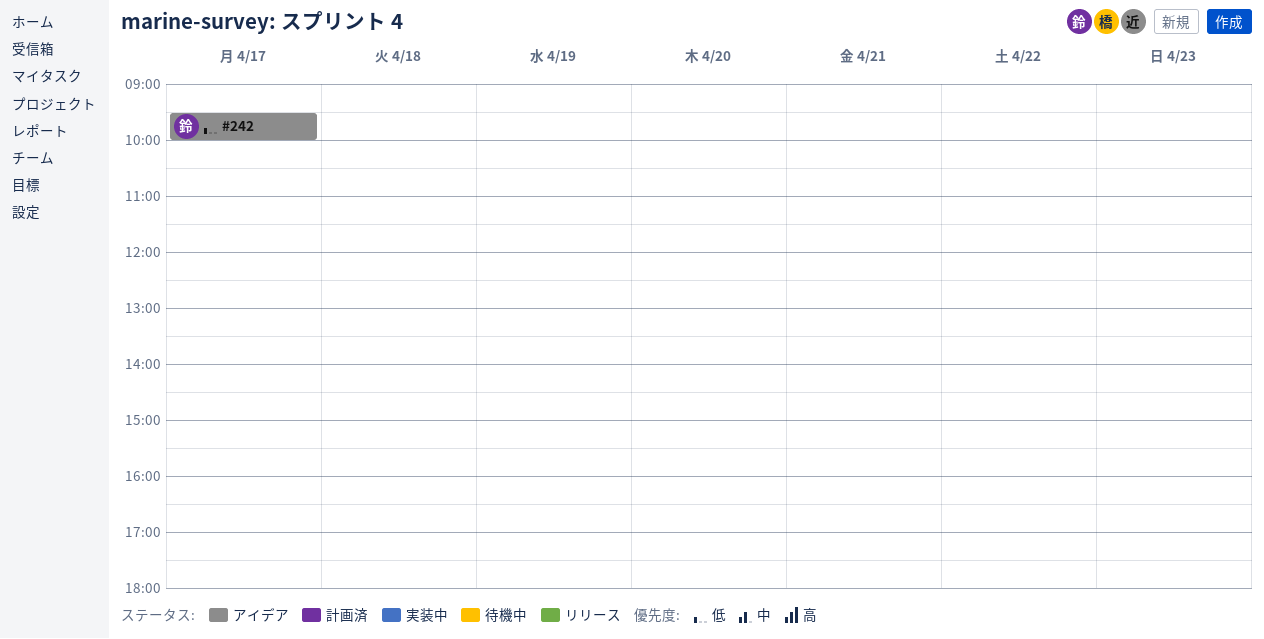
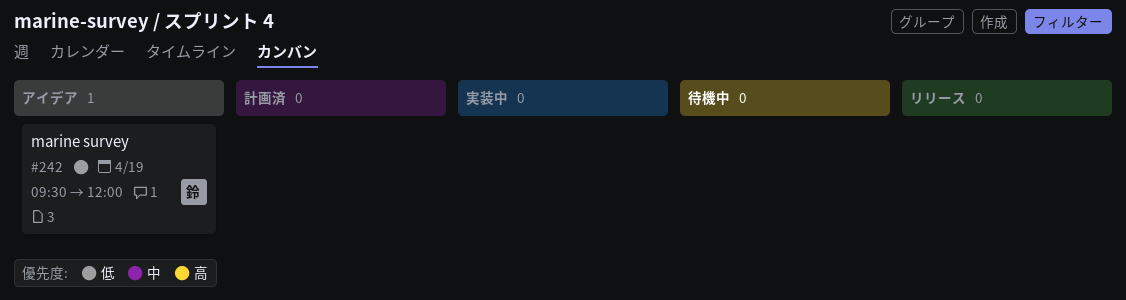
#242, day: Apr 17 -> Apr 19
#242, ends: 10:00 -> 12:00

